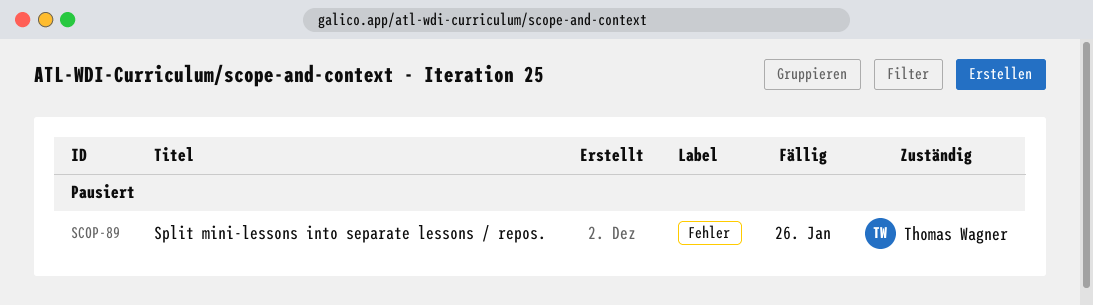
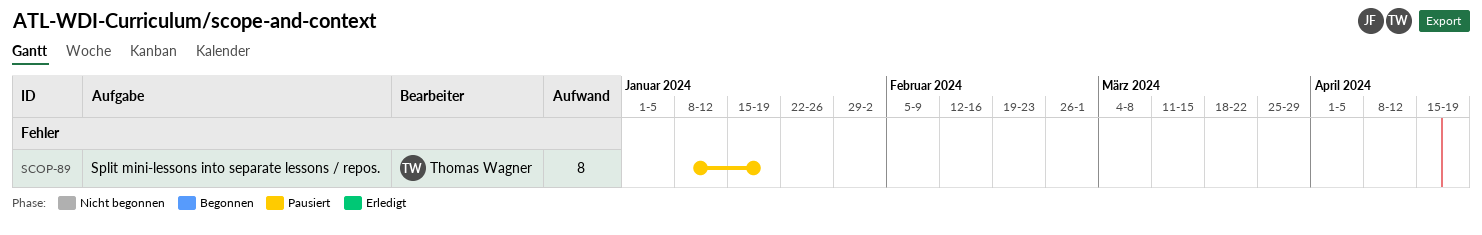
SCOP-89, due: Jan 26 -> Jan 19

